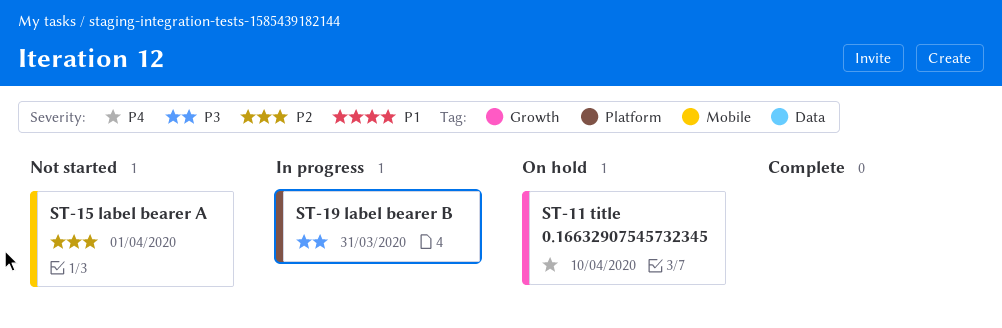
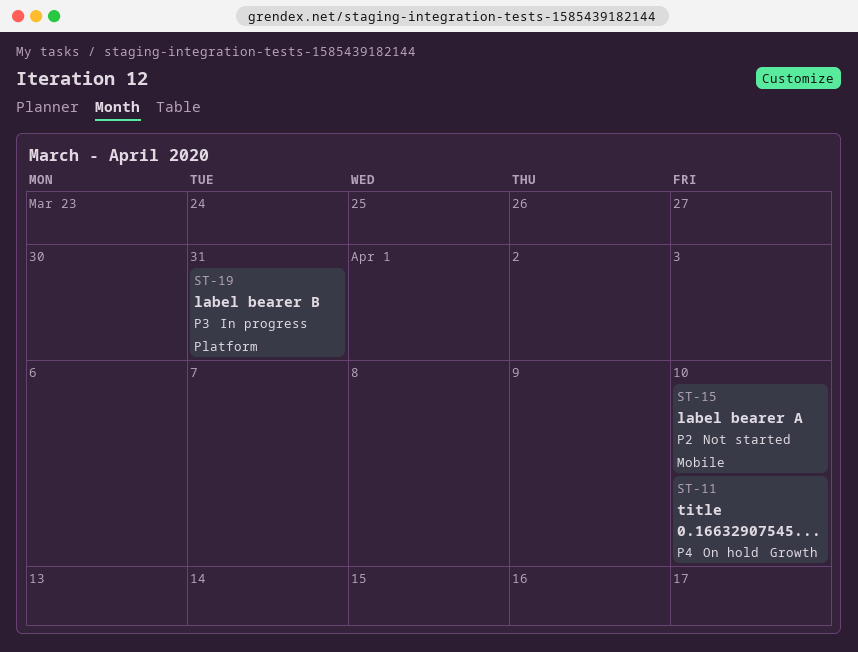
ST-15, due: Apr 1 -> Apr 10

